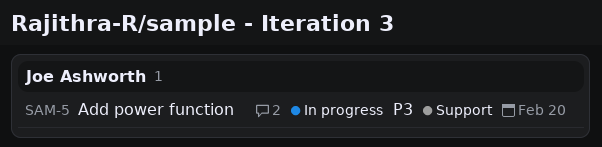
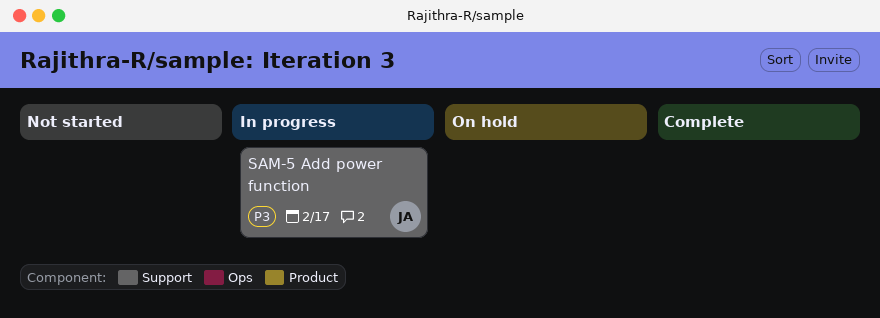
SAM-5, due: Feb 20 -> Feb 17

